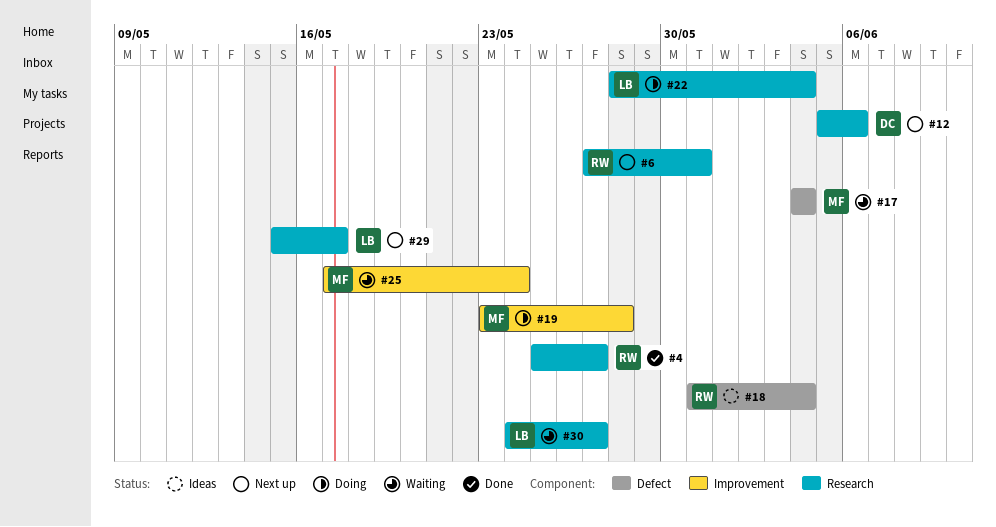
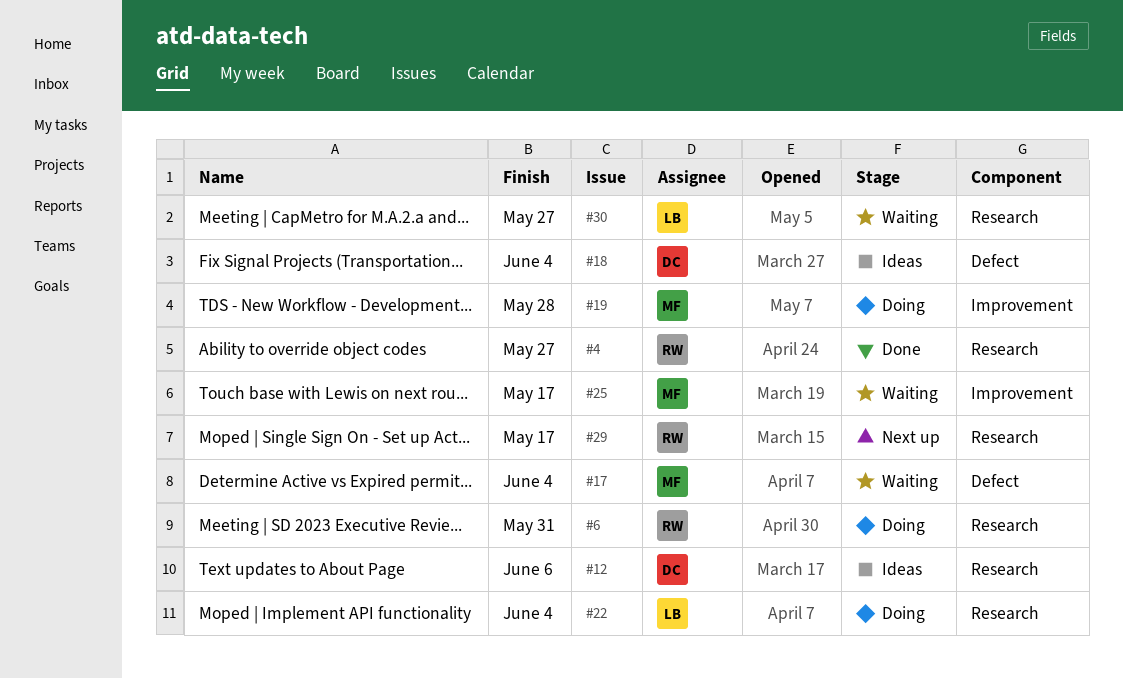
#6, status: Next up -> Doing
#12, status: Next up -> Ideas
#18, owner: RW -> DC
#25, due: May 24 -> May 17
#29, owner: LB -> RW

